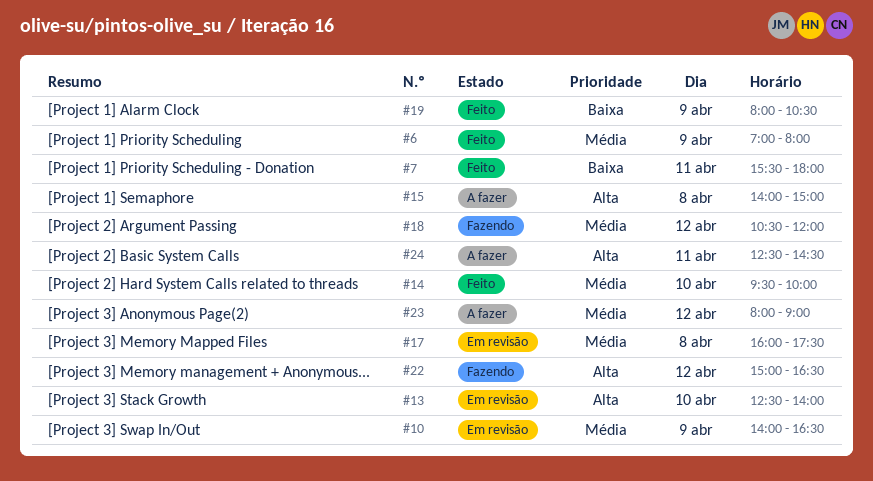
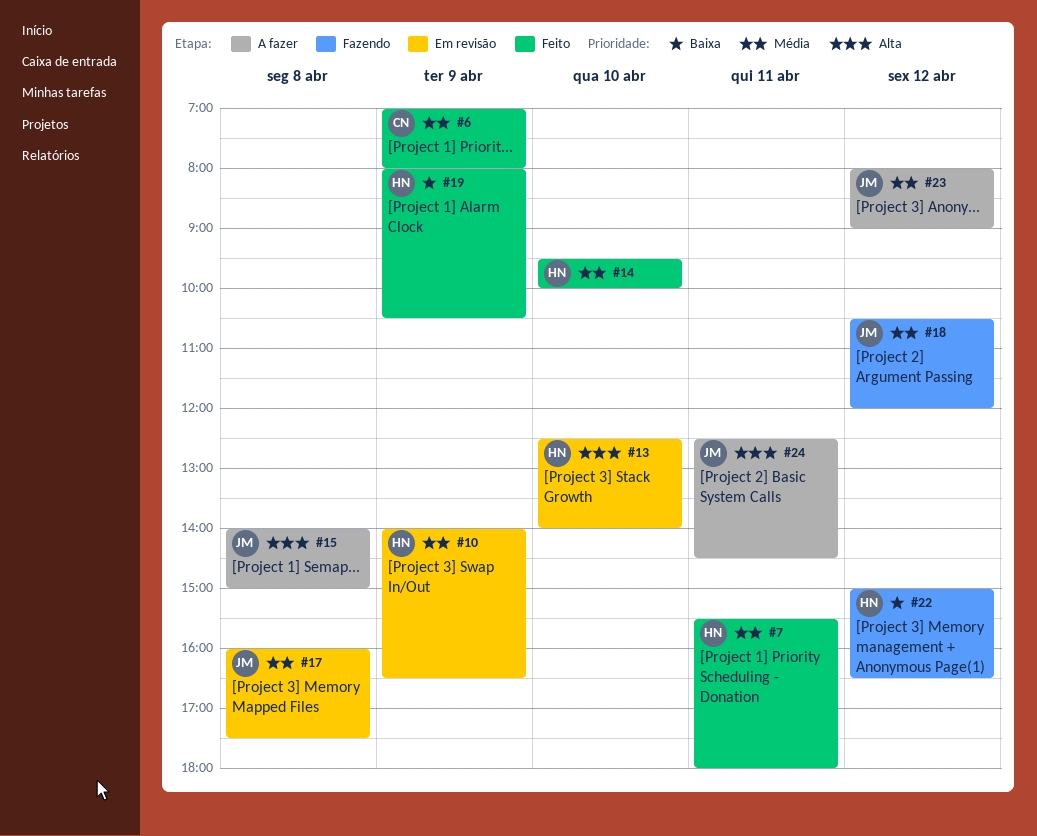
#7, priority: Baixa -> Média
#22, priority: Alta -> Baixa

